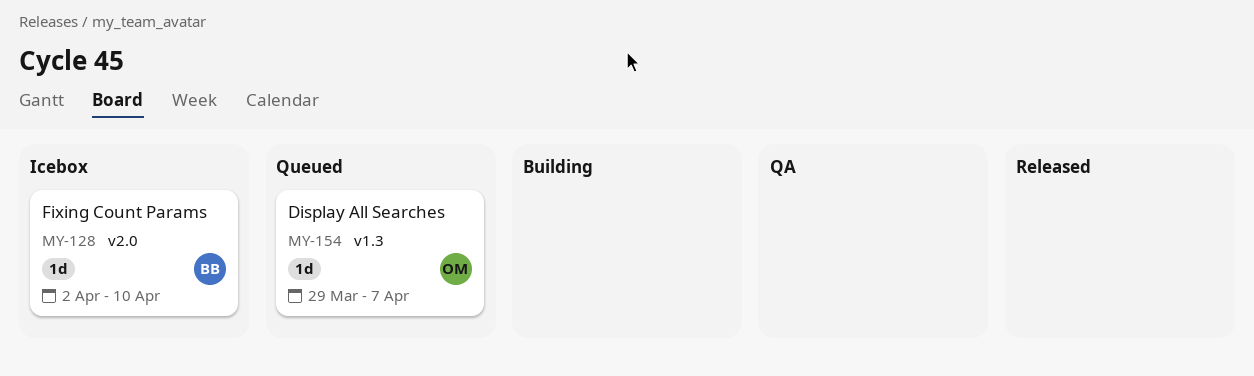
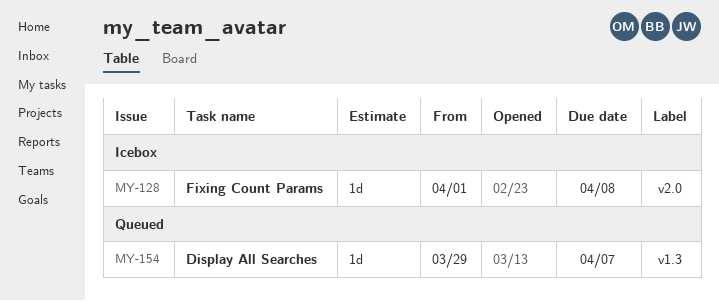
MY-128, start: Apr 2 -> Apr 1
MY-128, due: Apr 10 -> Apr 8

